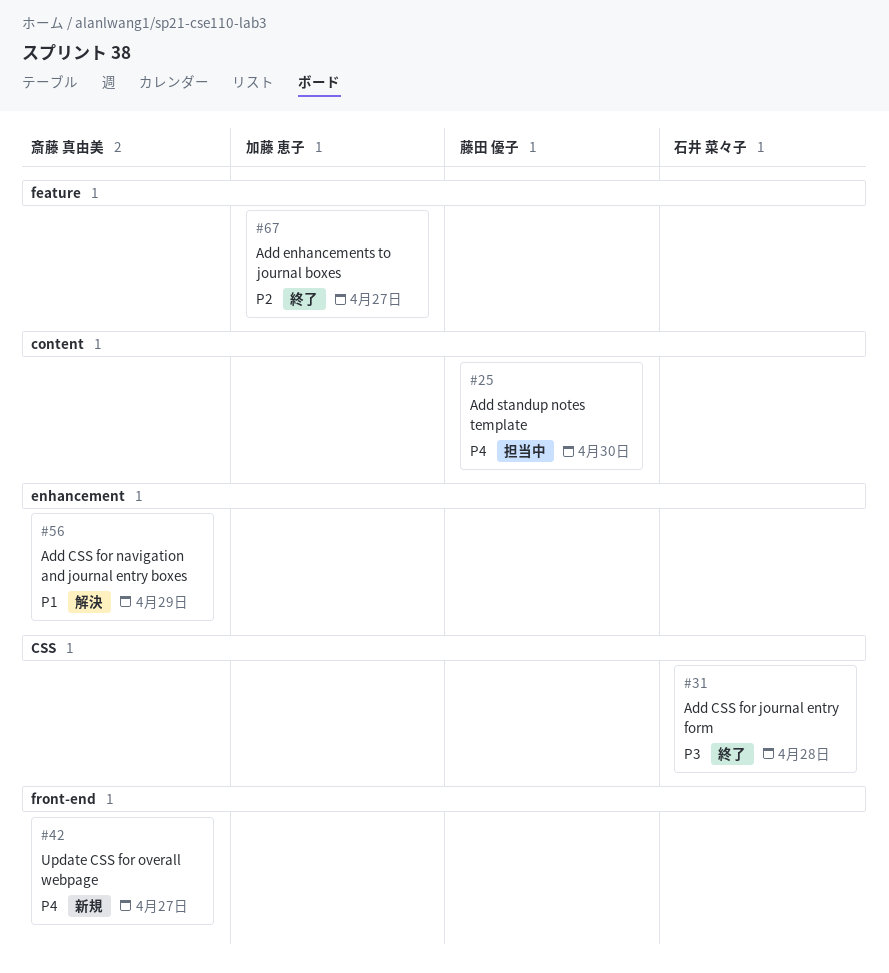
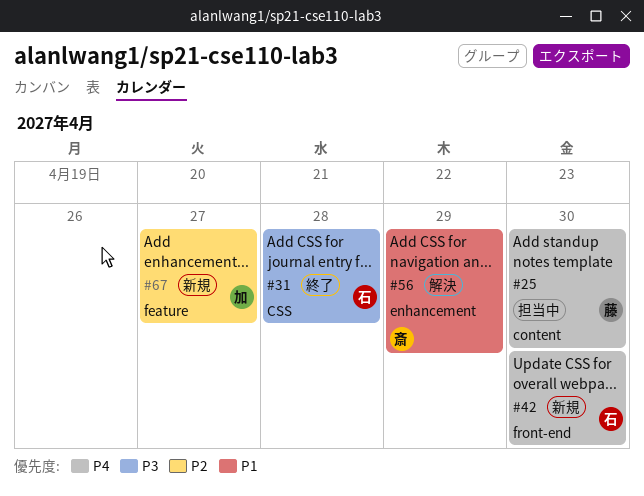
#42, owner: 斎藤 真由美 -> 石井 菜々子
#42, due: Apr 27 -> Apr 30
#67, status: 終了 -> 新規

